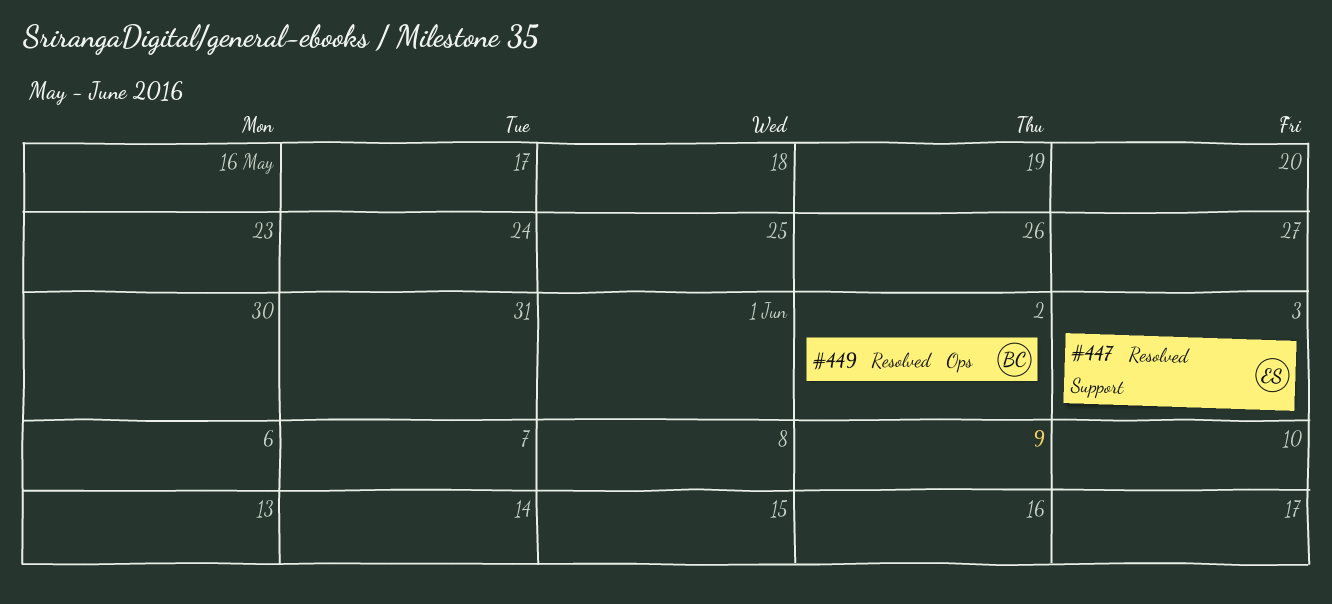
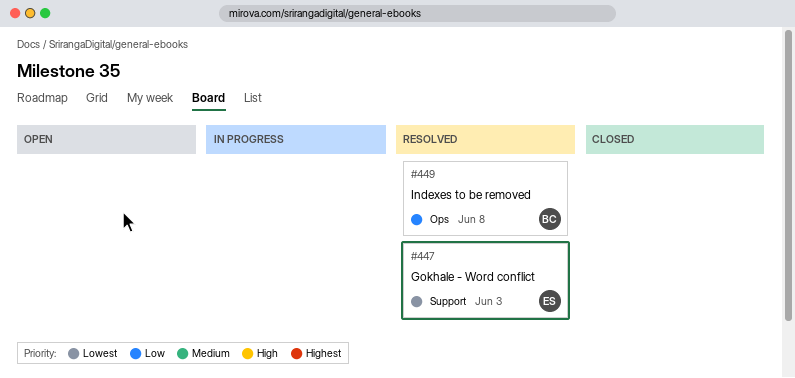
#449, due: Jun 2 -> Jun 8

